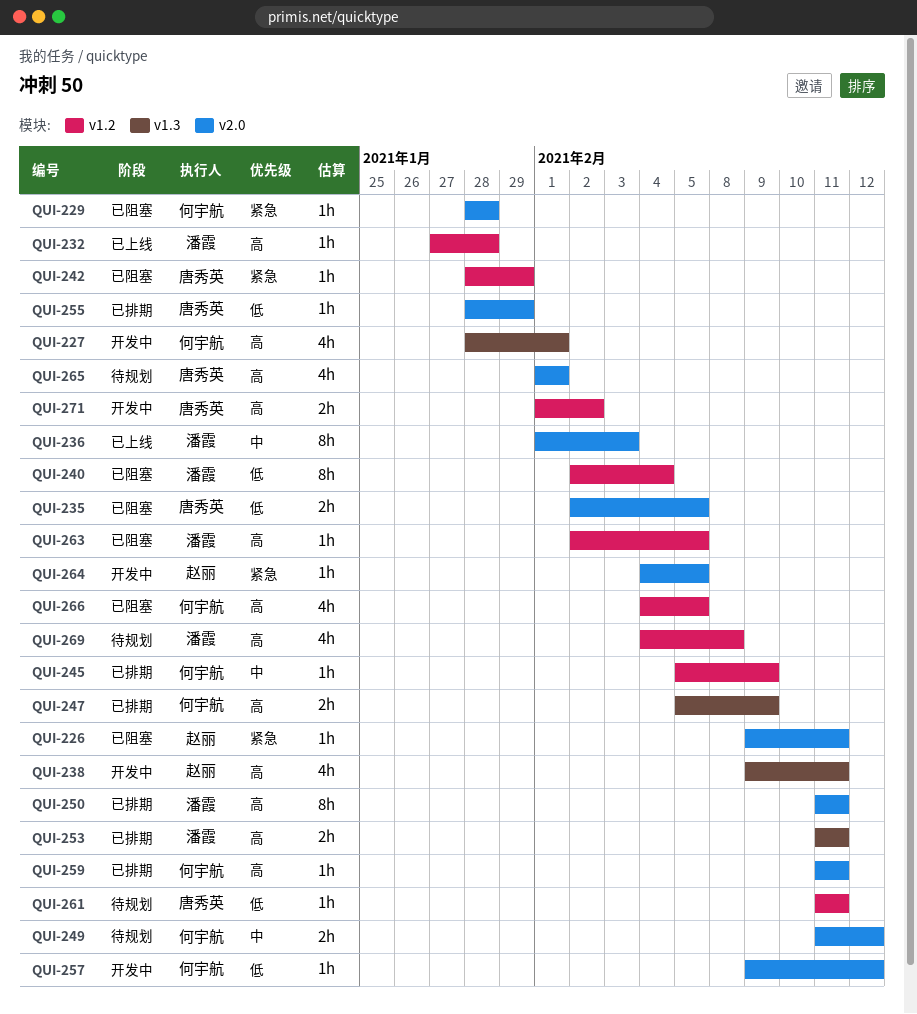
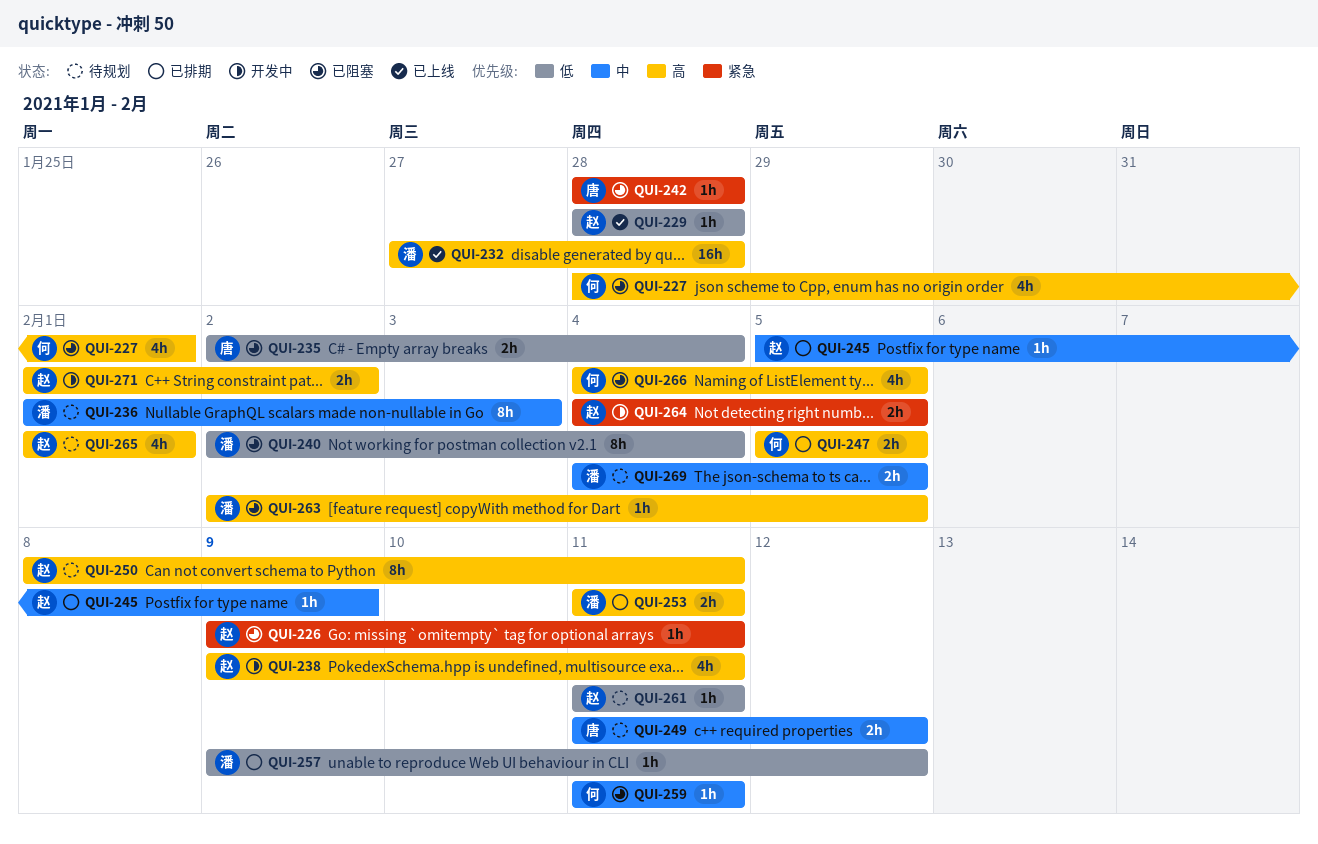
QUI-227, status: 开发中 -> 已阻塞
QUI-229, status: 已阻塞 -> 已上线
QUI-229, owner: 何宇航 -> 赵丽
QUI-229, priority: 紧急 -> 低
QUI-232, estimate: 1h -> 16h
QUI-235, due: Feb 5 -> Feb 4
QUI-236, status: 已上线 -> 待规划
QUI-242, due: Jan 29 -> Jan 28
QUI-245, owner: 何宇航 -> 赵丽
QUI-247, due: Feb 9 -> Feb 5
QUI-249, owner: 何宇航 -> 唐秀英
QUI-250, status: 已排期 -> 待规划
QUI-250, owner: 潘霞 -> 赵丽
QUI-250, start: Feb 11 -> Feb 8
QUI-255: present -> none
QUI-257, status: 开发中 -> 已排期
QUI-257, owner: 何宇航 -> 潘霞
QUI-259, status: 已排期 -> 已阻塞
QUI-259, priority: 高 -> 中
QUI-261, owner: 唐秀英 -> 赵丽
QUI-264, estimate: 1h -> 2h
QUI-265, owner: 唐秀英 -> 赵丽
QUI-269, priority: 高 -> 中
QUI-269, estimate: 4h -> 2h
QUI-269, due: Feb 8 -> Feb 5
QUI-271, owner: 唐秀英 -> 赵丽

